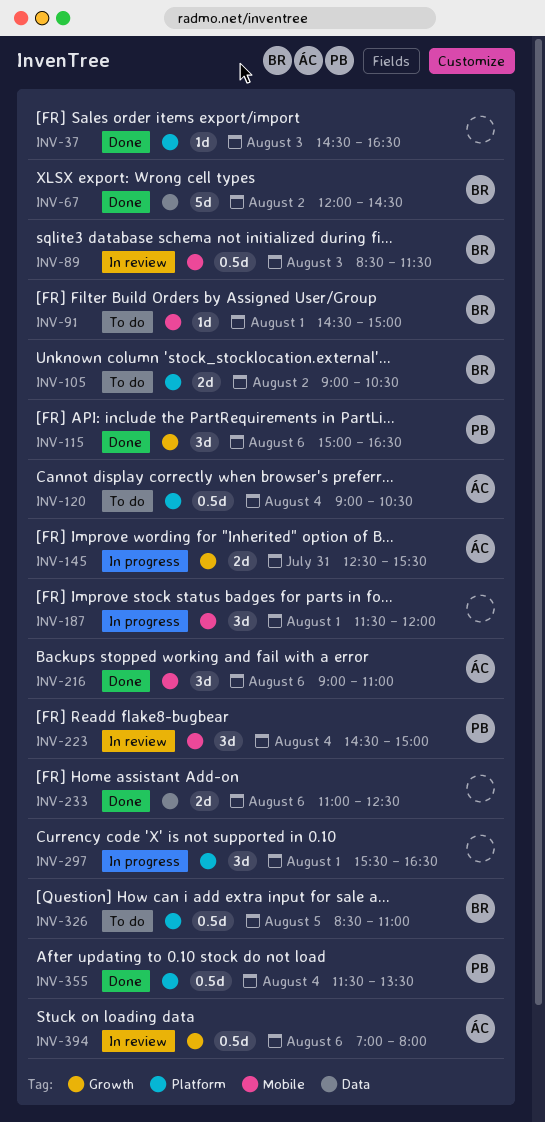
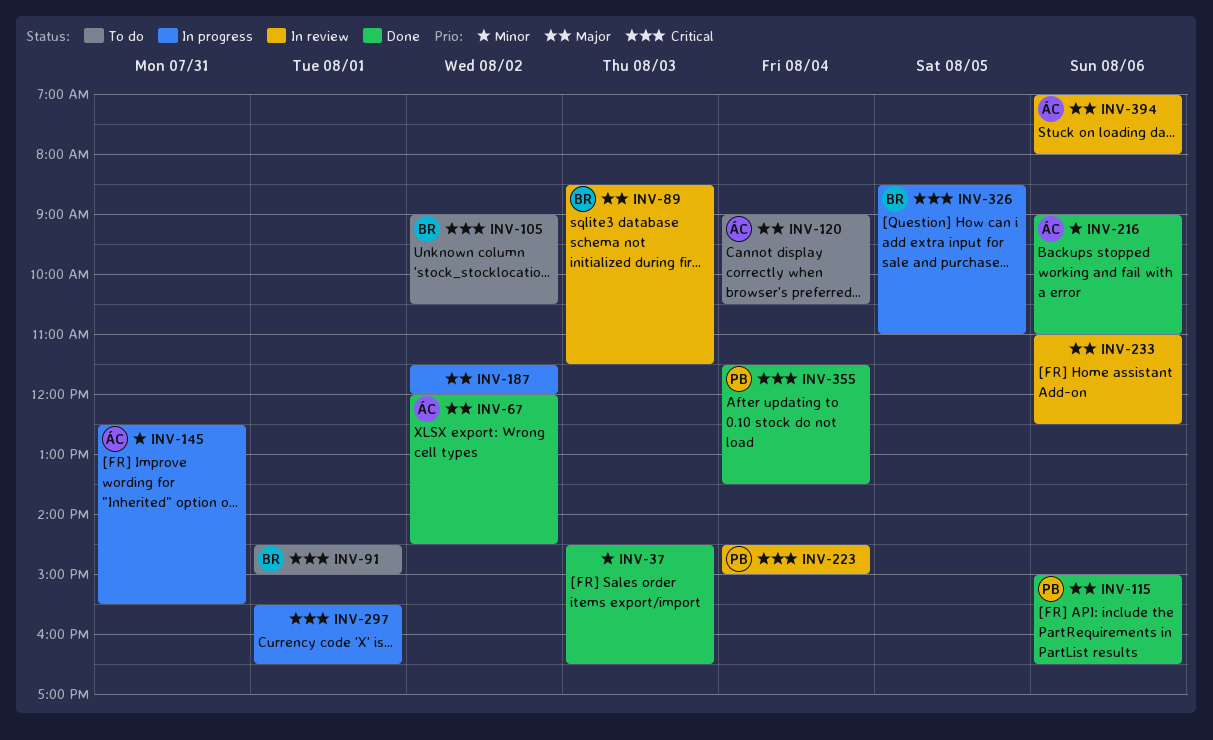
INV-67, owner: BR -> ÁC
INV-187, day: Aug 1 -> Aug 2
INV-233, status: Done -> In review
INV-326, status: To do -> In progress

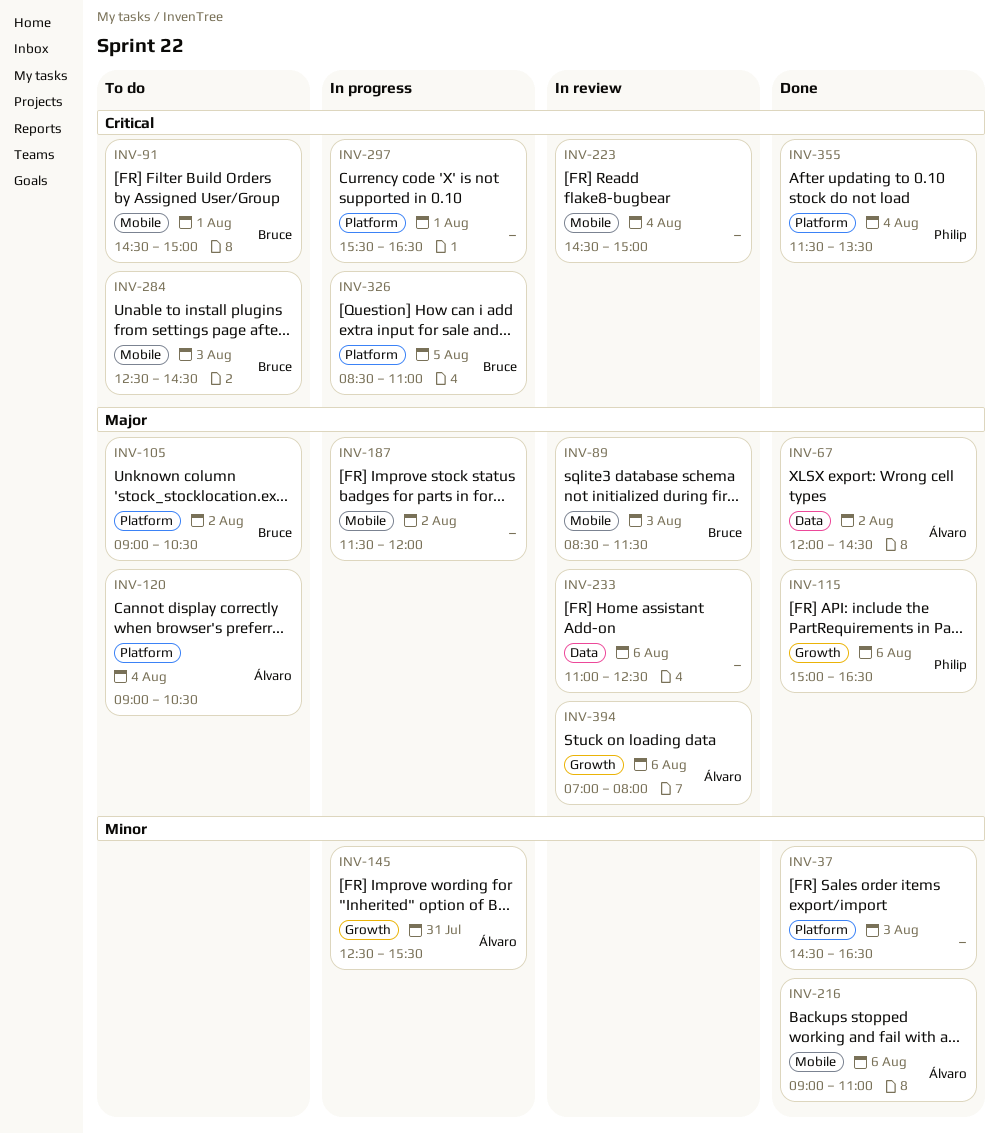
INV-105, priority: Critical -> Major
INV-223, owner: Philip -> none
INV-284: none -> present

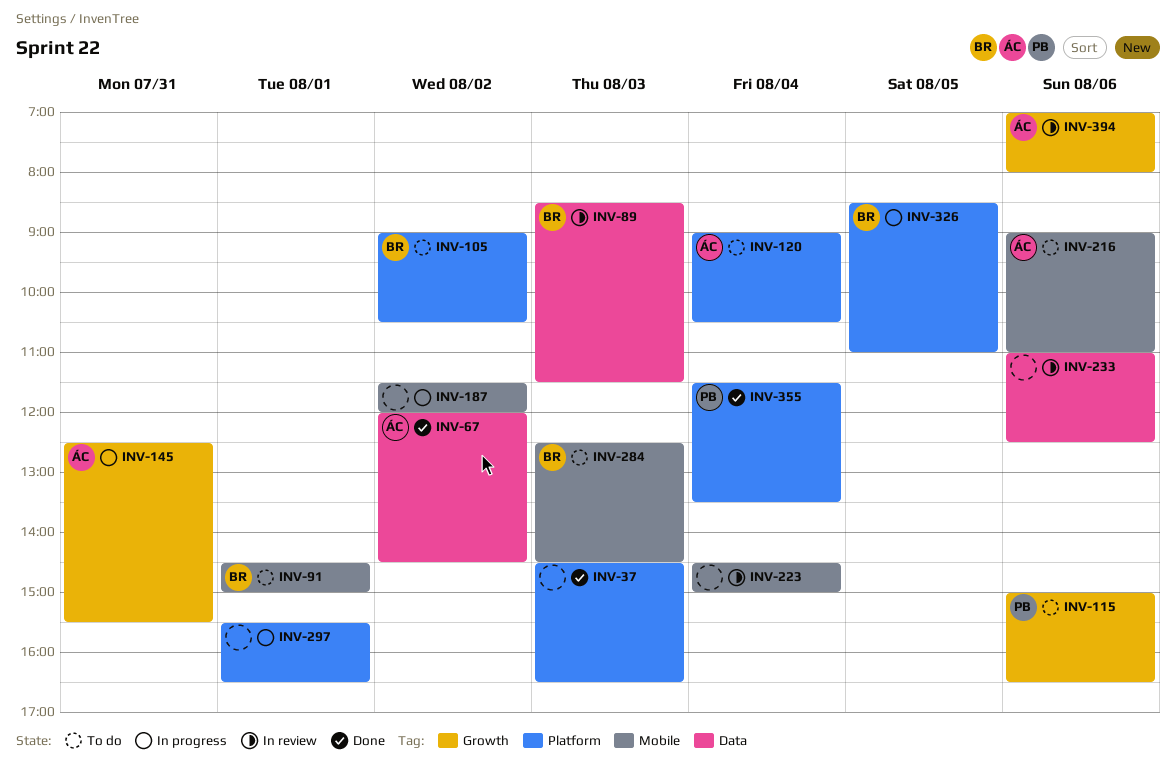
INV-89, label: Mobile -> Data
INV-115, status: Done -> To do
INV-216, status: Done -> To do

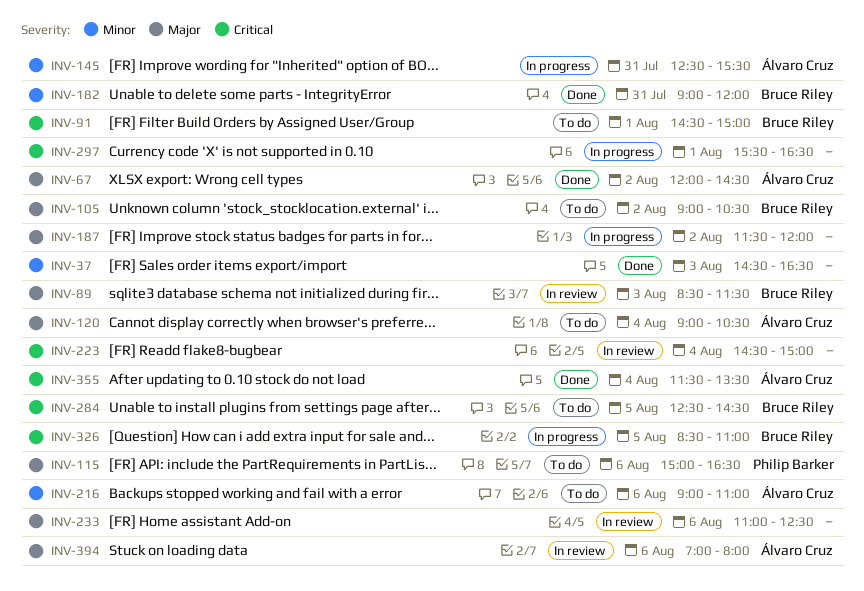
INV-182: none -> present
INV-284, day: Aug 3 -> Aug 5
INV-355, owner: Philip Barker -> Álvaro Cruz

